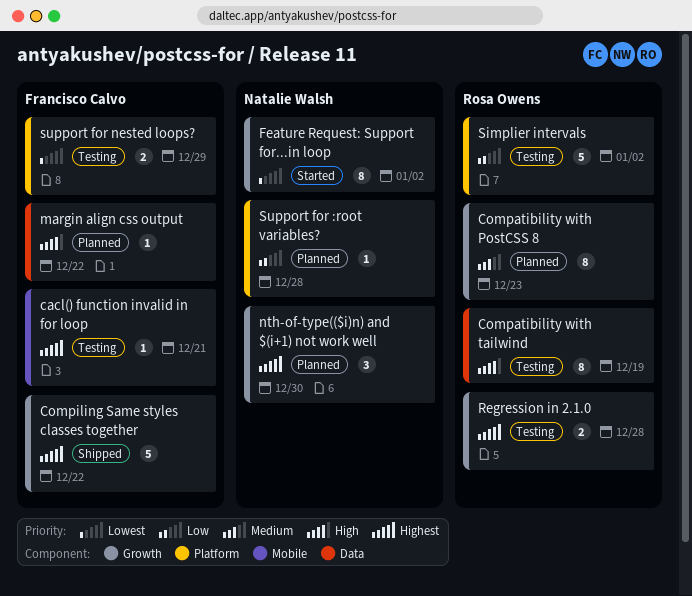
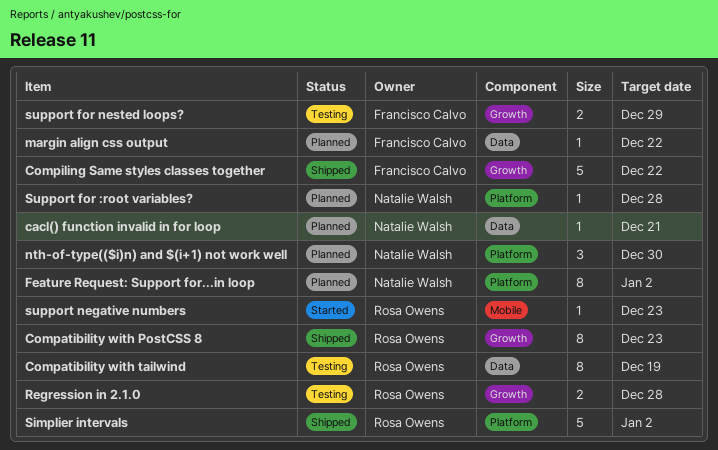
cacl() function invalid in for loop, status: Testing -> Planned
cacl() function invalid in for loop, owner: Francisco Calvo -> Natalie Walsh
cacl() function invalid in for loop, label: Mobile -> Data
Compatibility with PostCSS 8, status: Planned -> Shipped
Feature Request: Support for...in loop, status: Started -> Planned
Feature Request: Support for...in loop, label: Growth -> Platform
nth-of-type(($i)n) and $(i+1) not work well, label: Growth -> Platform
Simplier intervals, status: Testing -> Shipped
support for nested loops?, label: Platform -> Growth
support negative numbers: none -> present

